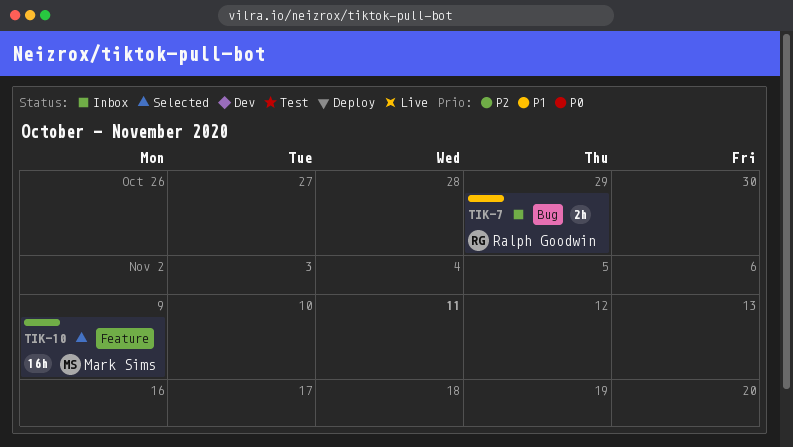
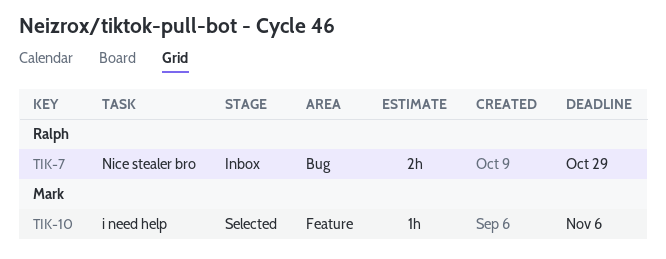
TIK-10, estimate: 16h -> 1h
TIK-10, due: Nov 9 -> Nov 6

